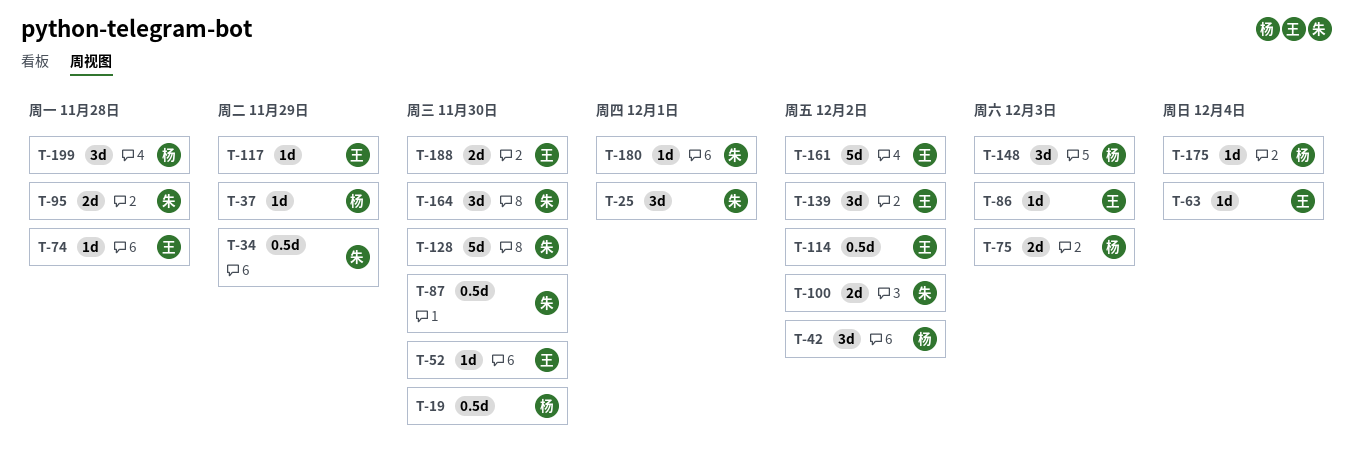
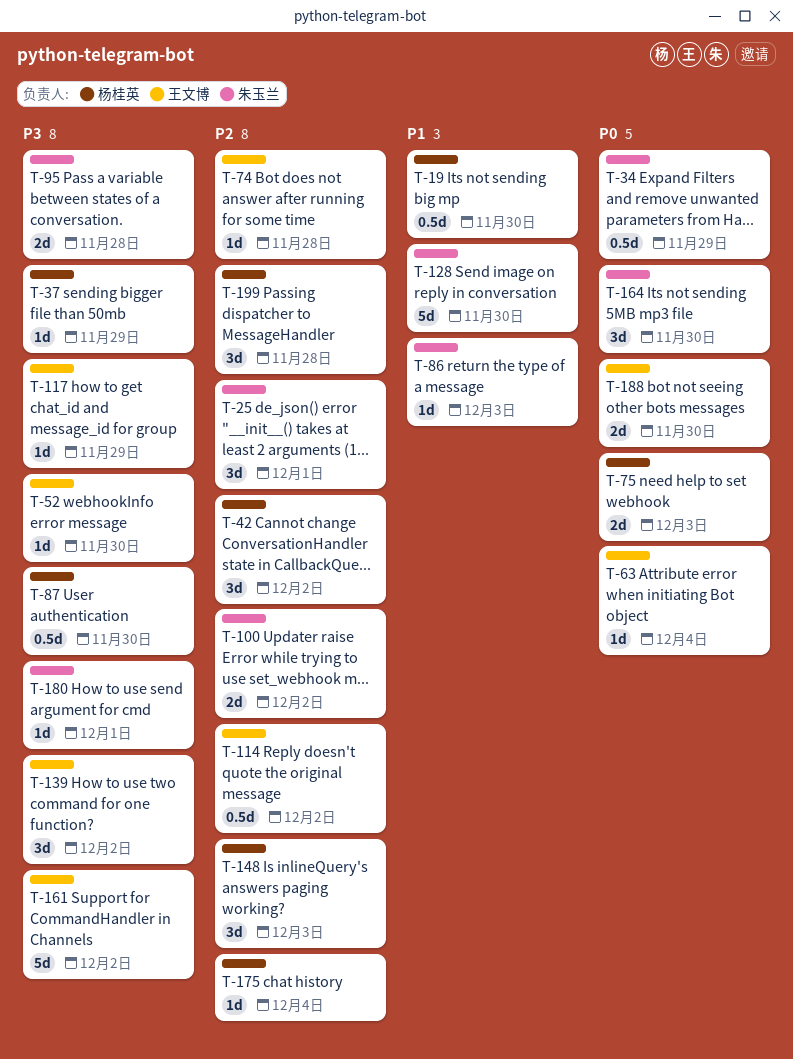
T-86, owner: 王文博 -> 朱玉兰
T-87, owner: 朱玉兰 -> 杨桂英

